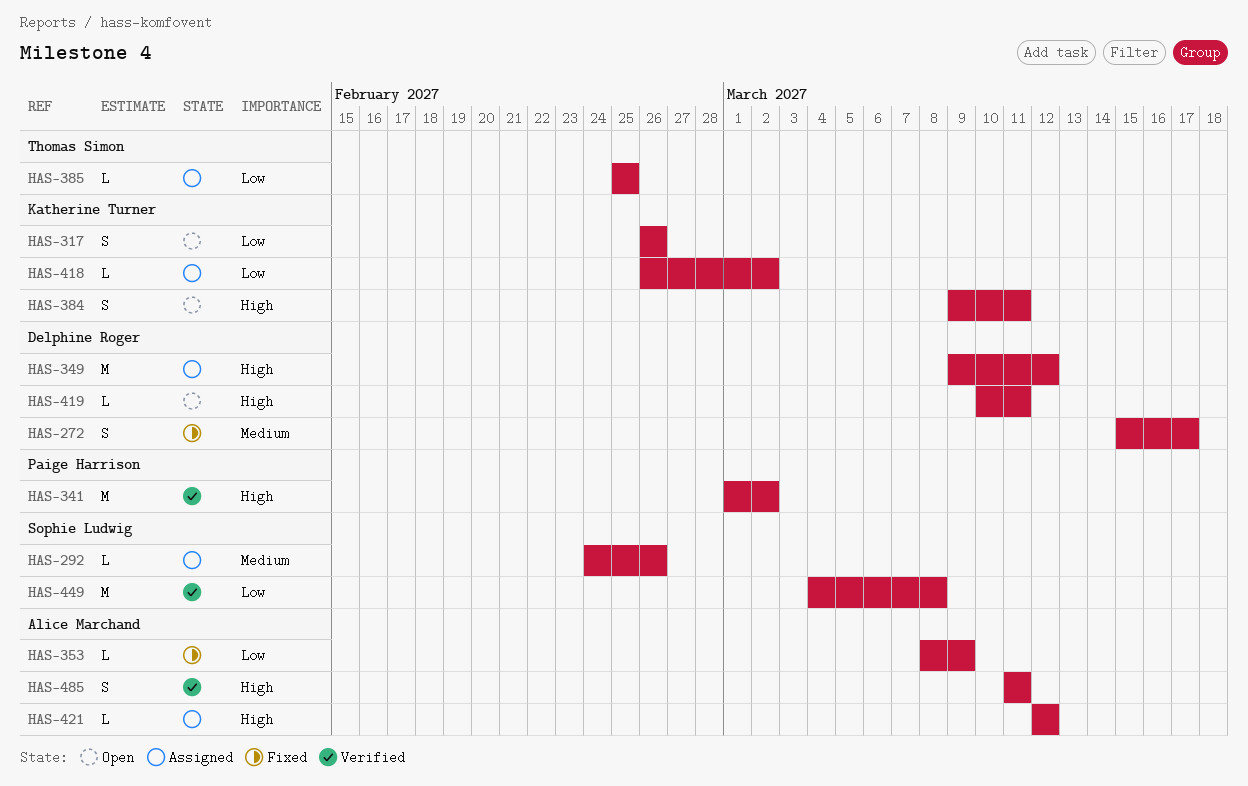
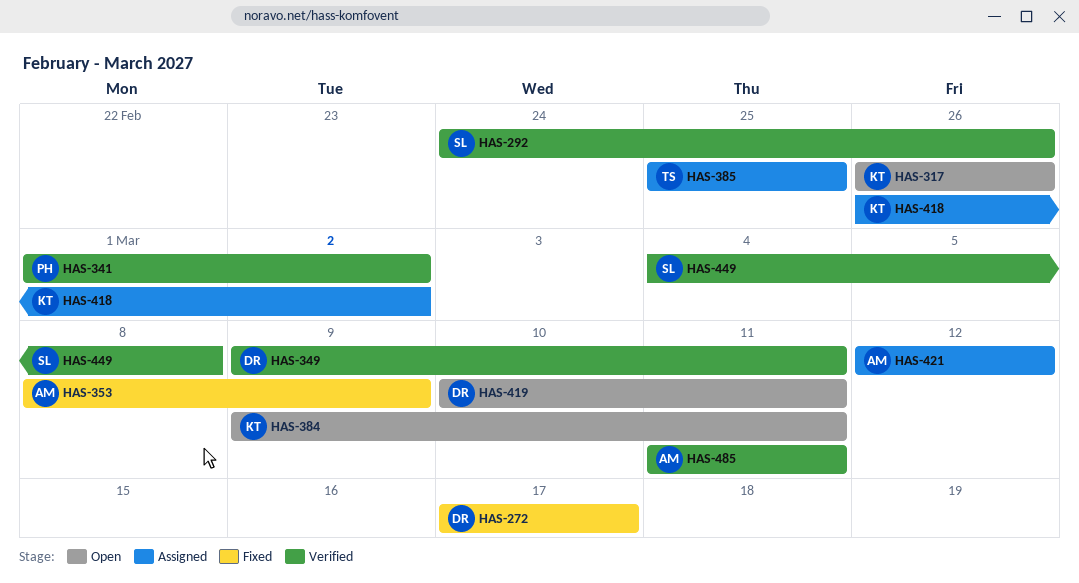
HAS-272, start: Mar 15 -> Mar 17
HAS-292, status: Assigned -> Verified
HAS-349, status: Assigned -> Verified
HAS-349, due: Mar 12 -> Mar 11

